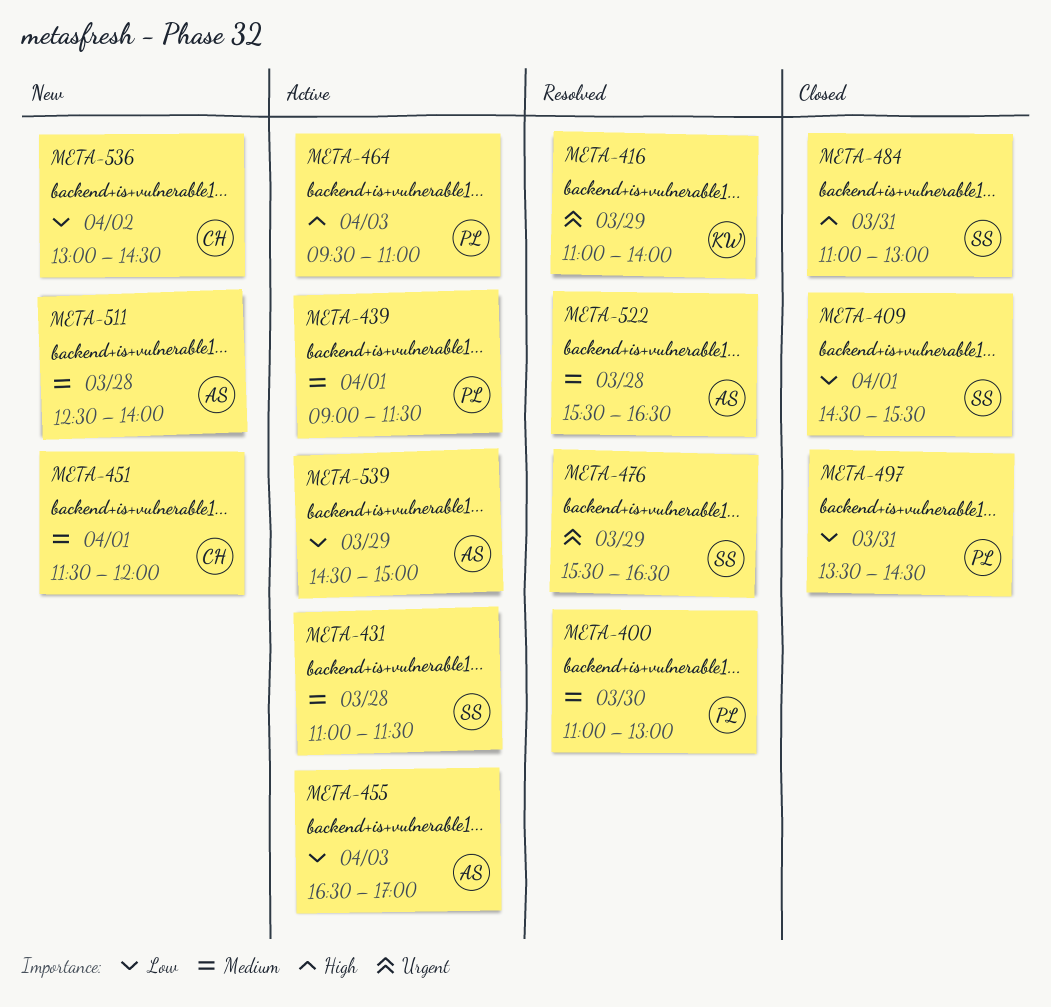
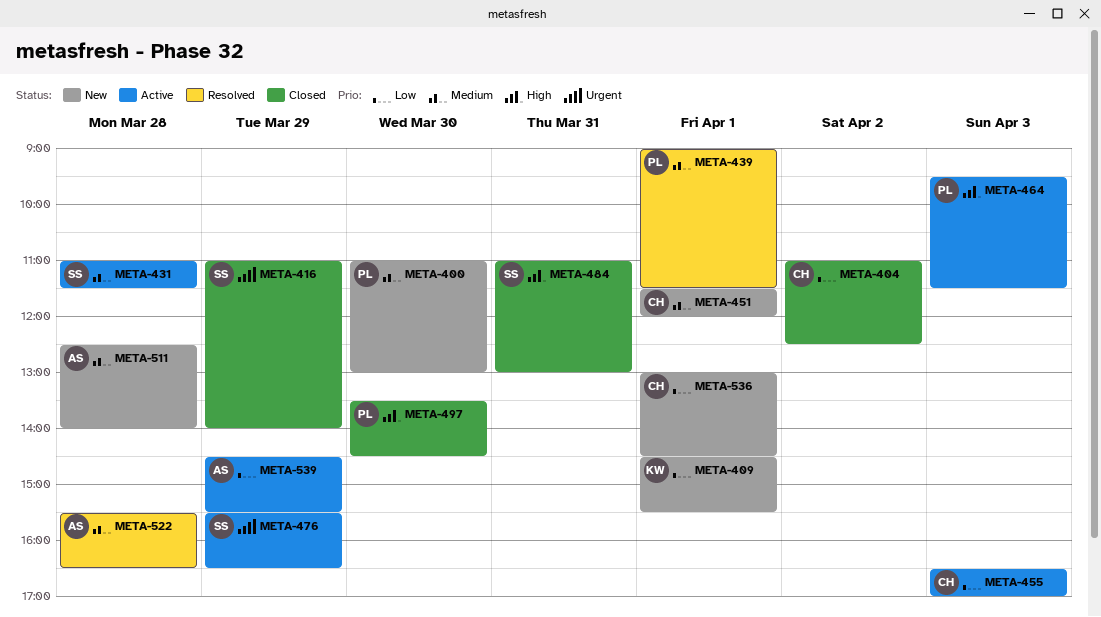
META-400, status: Resolved -> New
META-404: none -> present
META-409, status: Closed -> New
META-409, owner: SS -> KW
META-416, status: Resolved -> Closed
META-416, owner: KW -> SS
META-439, status: Active -> Resolved
META-455, owner: AS -> CH
META-464, ends: 11:00 -> 11:30
META-476, status: Resolved -> Active
META-497, priority: Low -> High
META-497, day: Mar 31 -> Mar 30
META-536, day: Apr 2 -> Apr 1
META-539, ends: 15:00 -> 15:30

